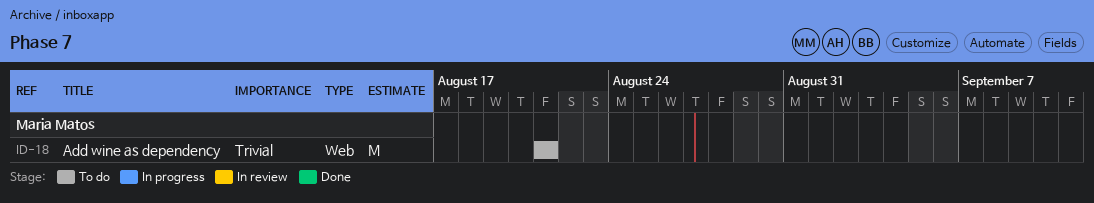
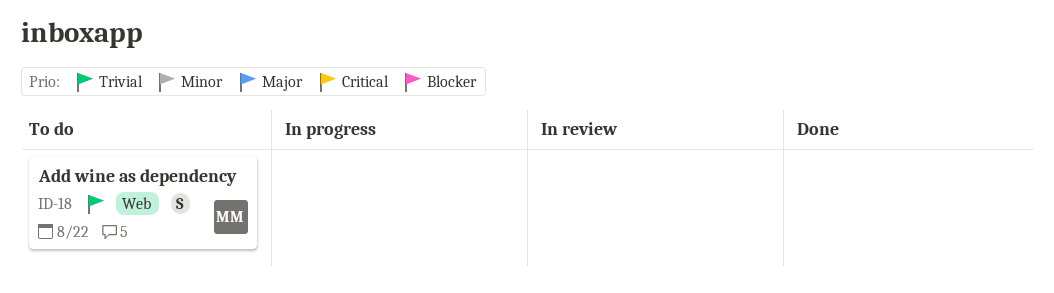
ID-18, estimate: M -> S
ID-18, due: Aug 21 -> Aug 22

